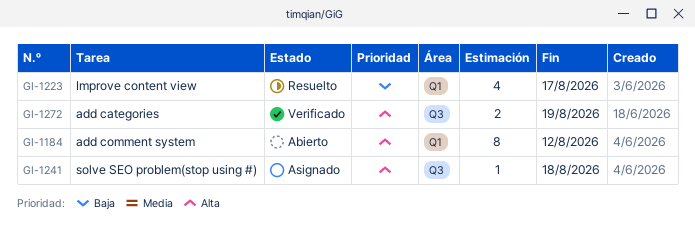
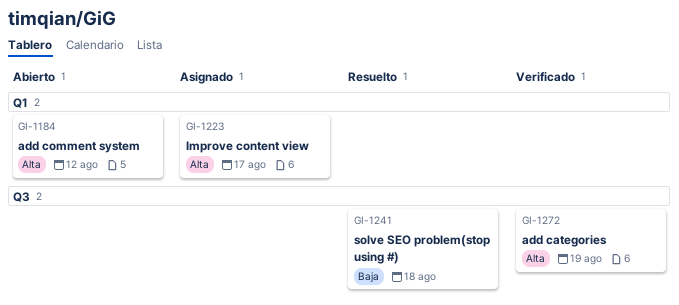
GI-1223, status: Resuelto -> Asignado
GI-1223, priority: Baja -> Alta
GI-1241, status: Asignado -> Resuelto
GI-1241, priority: Alta -> Baja

